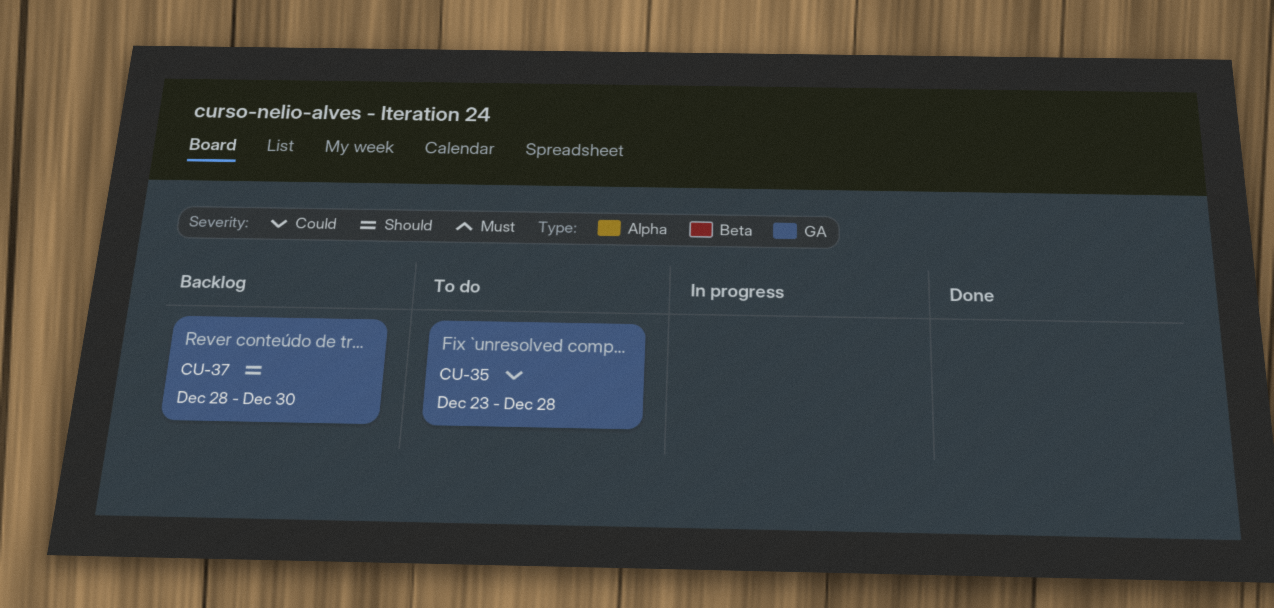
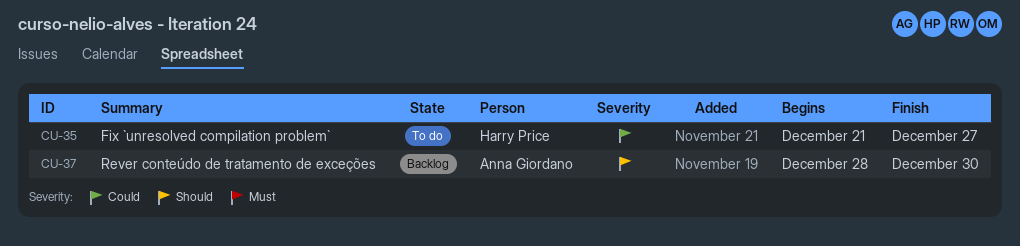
CU-35, start: Dec 23 -> Dec 21
CU-35, due: Dec 28 -> Dec 27

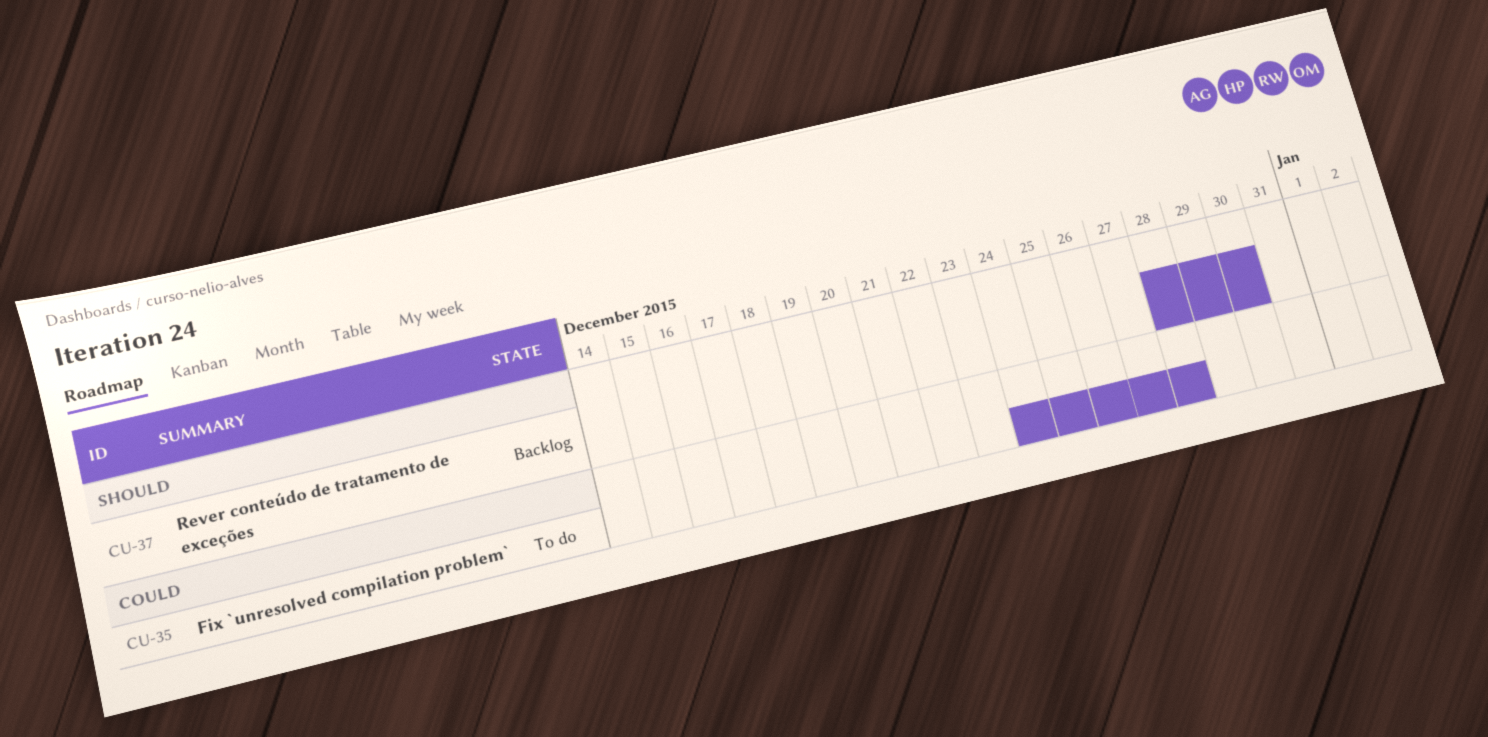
CU-35, start: Dec 21 -> Dec 24
CU-35, due: Dec 27 -> Dec 28

